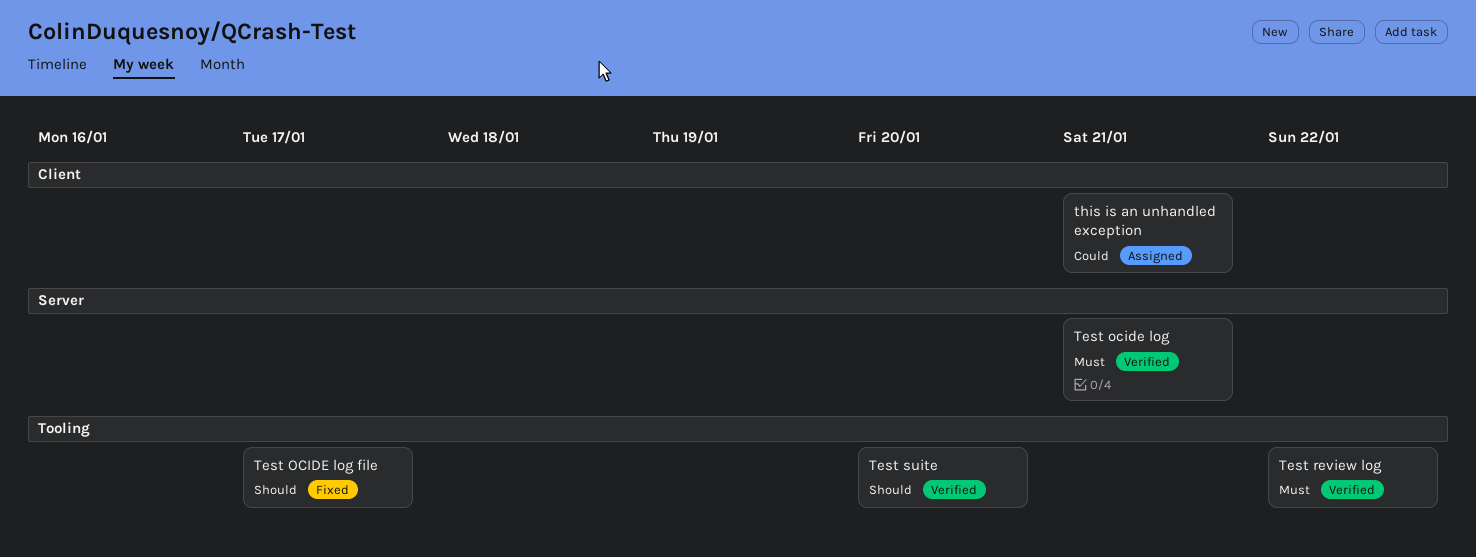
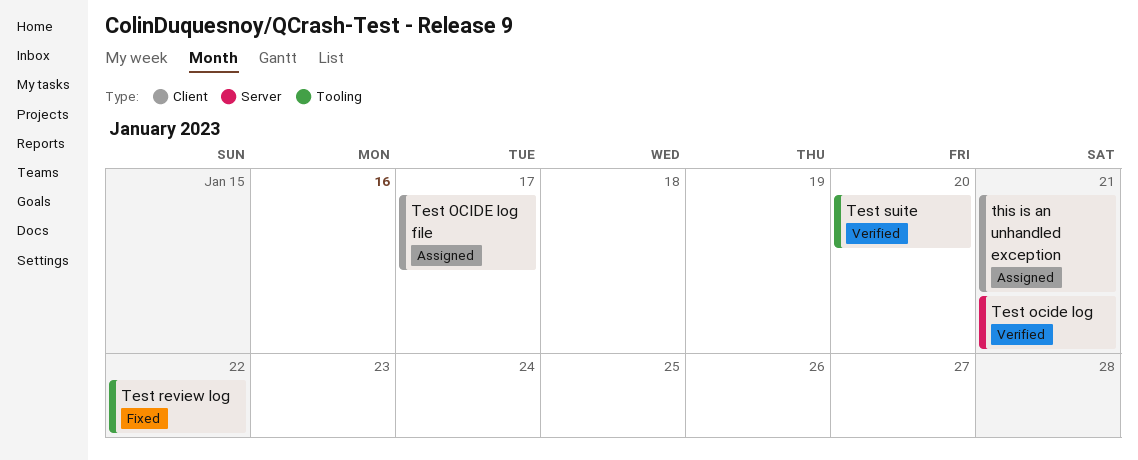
Test OCIDE log file, status: Fixed -> Assigned
Test OCIDE log file, label: Tooling -> Client
Test review log, status: Verified -> Fixed

